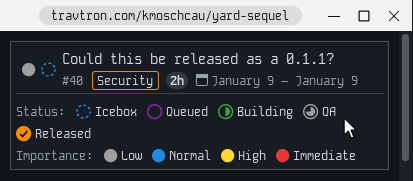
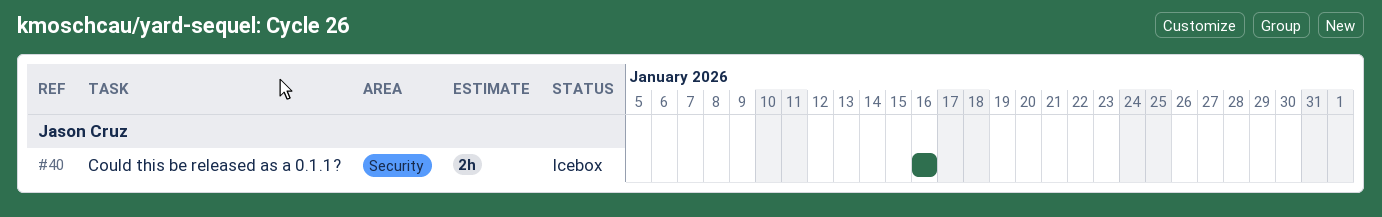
#40, start: Jan 9 -> Jan 16
#40, due: Jan 9 -> Jan 16

